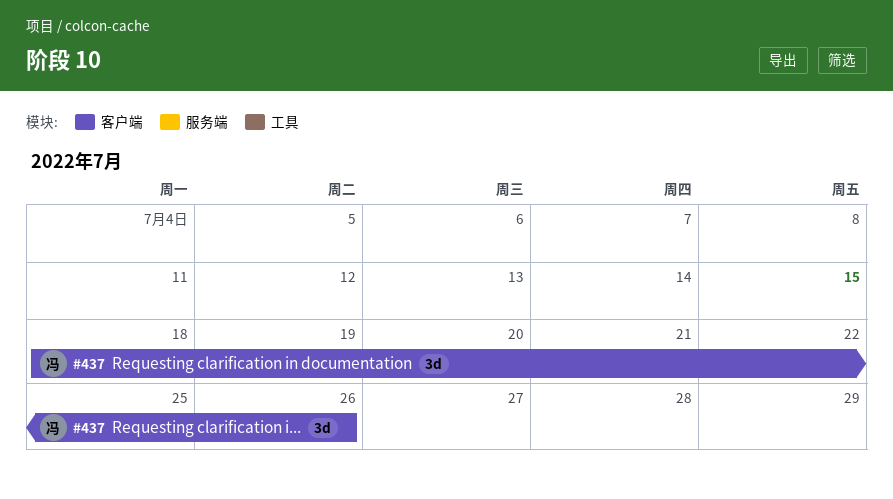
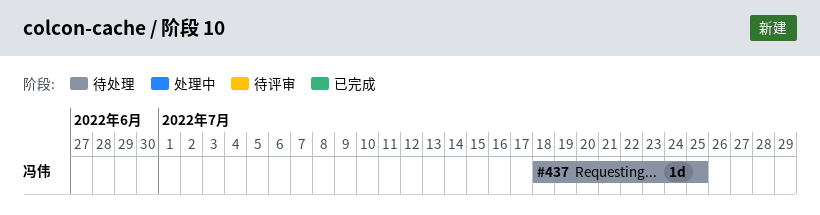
#437, estimate: 3d -> 1d
#437, due: Jul 26 -> Jul 25

